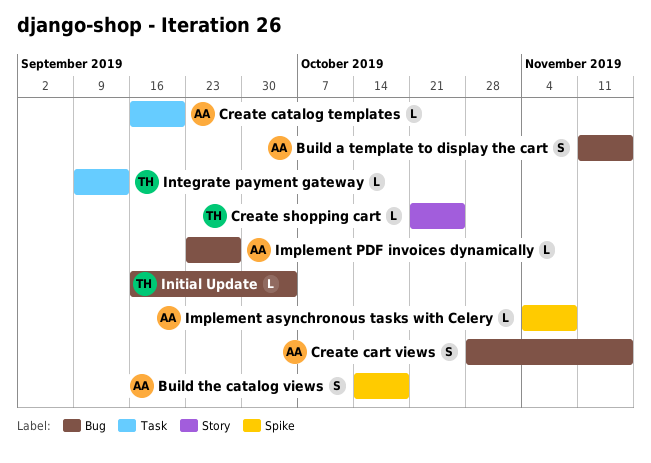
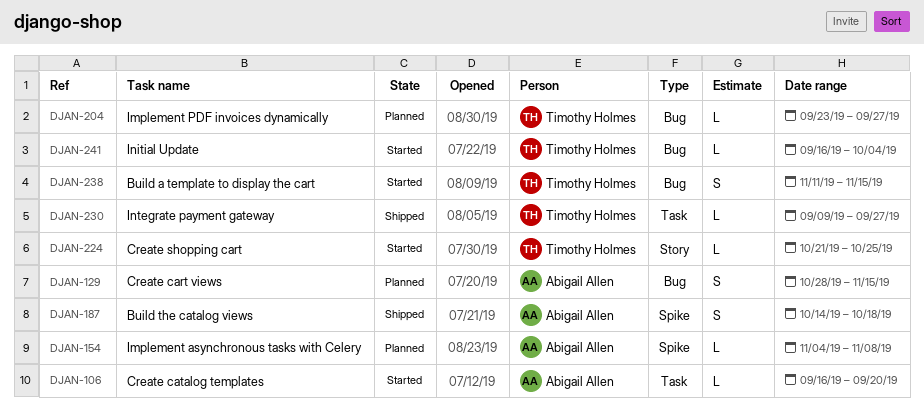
Build a template to display the cart, owner: Abigail Allen -> Timothy Holmes
Implement PDF invoices dynamically, owner: Abigail Allen -> Timothy Holmes
Integrate payment gateway, due: Sep 13 -> Sep 27

